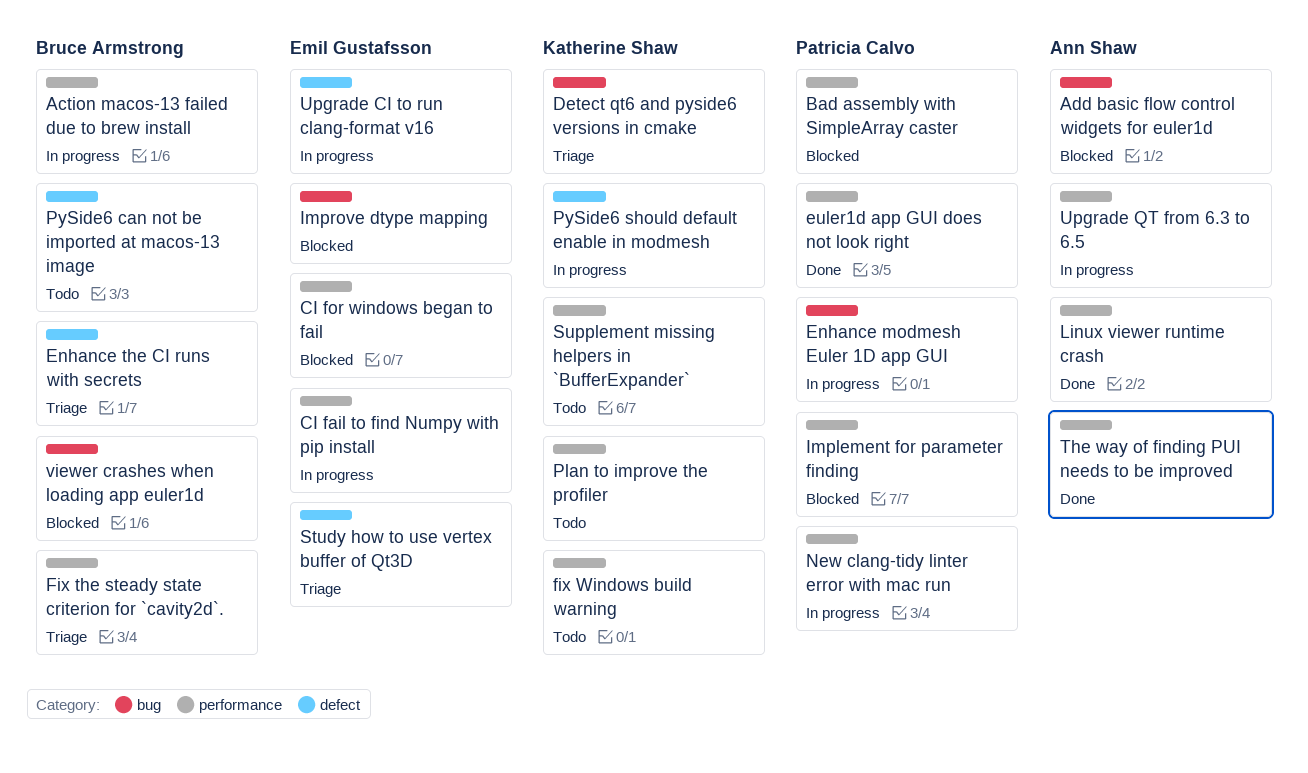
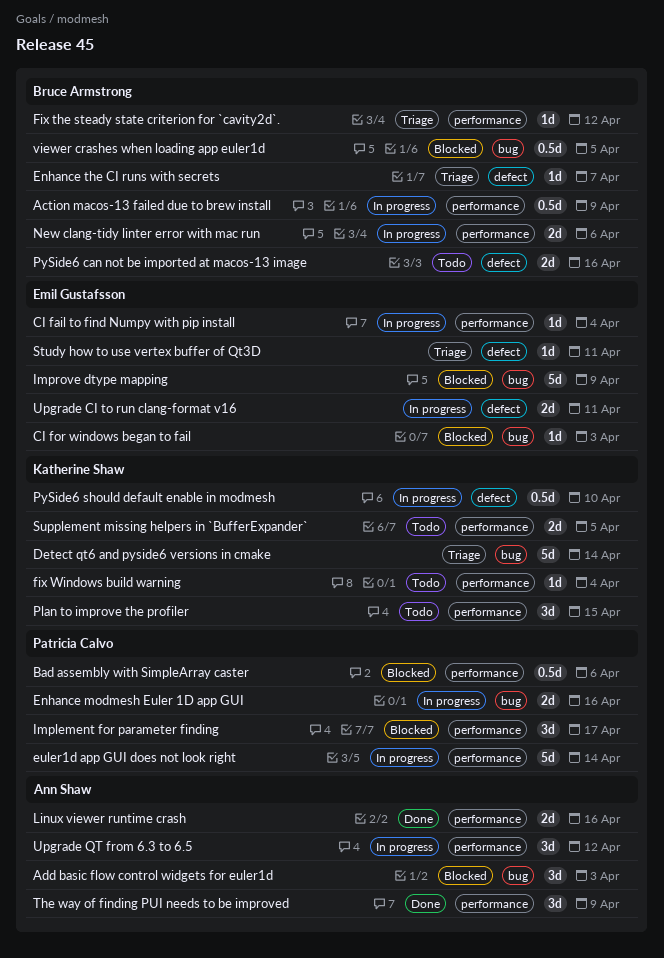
CI for windows began to fail, label: performance -> bug
euler1d app GUI does not look right, status: Done -> In progress
New clang-tidy linter error with mac run, owner: Patricia Calvo -> Bruce Armstrong

